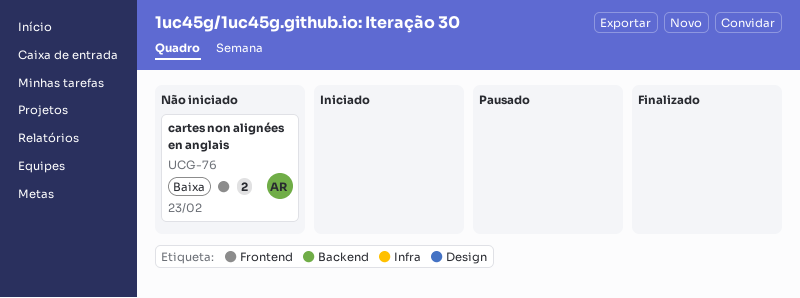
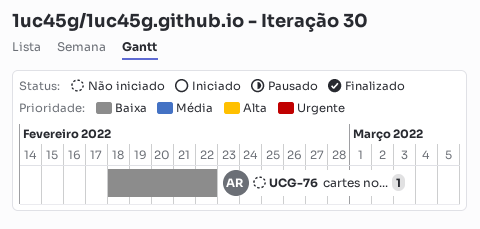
UCG-76, estimate: 2 -> 1
UCG-76, due: Feb 23 -> Feb 22

